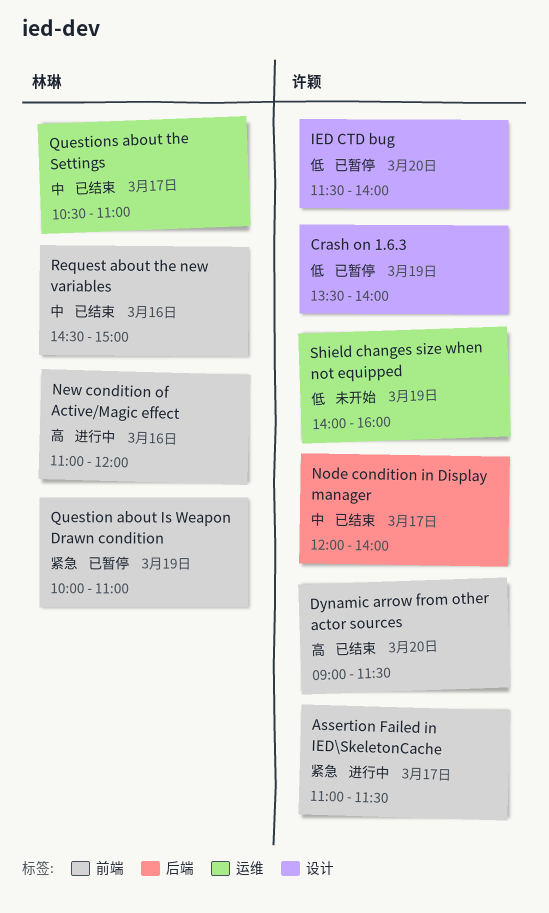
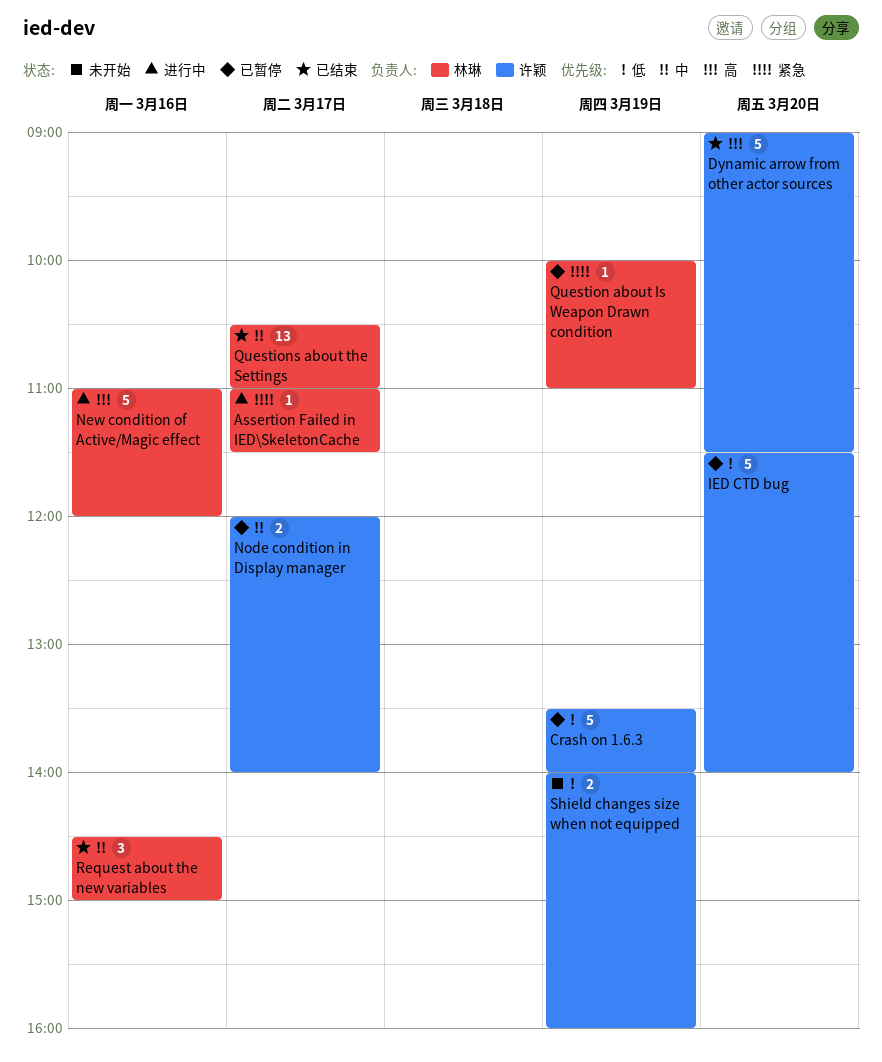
Assertion Failed in IED\SkeletonCache, owner: 许颖 -> 林琳
Node condition in Display manager, status: 已结束 -> 已暂停

